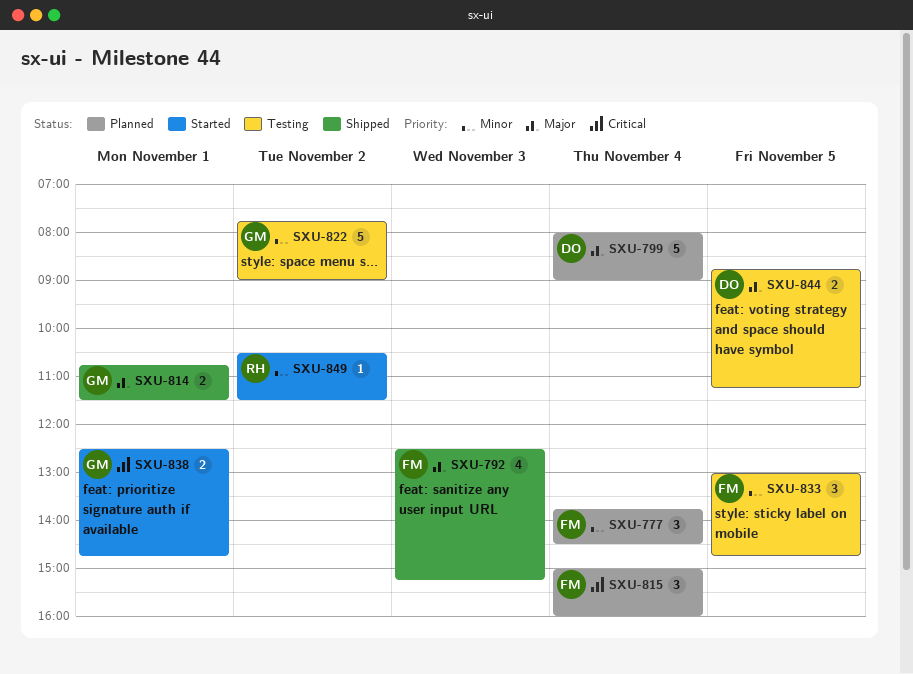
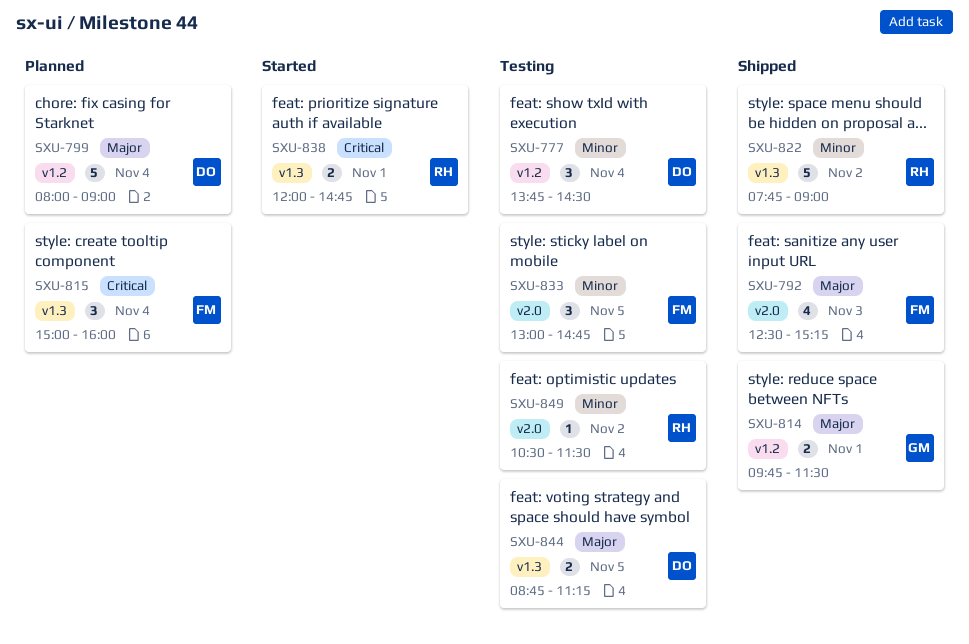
SXU-777, status: Planned -> Testing
SXU-777, owner: FM -> DO
SXU-814, begins: 10:45 -> 09:45
SXU-822, status: Testing -> Shipped
SXU-822, owner: GM -> RH
SXU-838, owner: GM -> RH
SXU-838, begins: 12:30 -> 12:00
SXU-849, status: Started -> Testing

